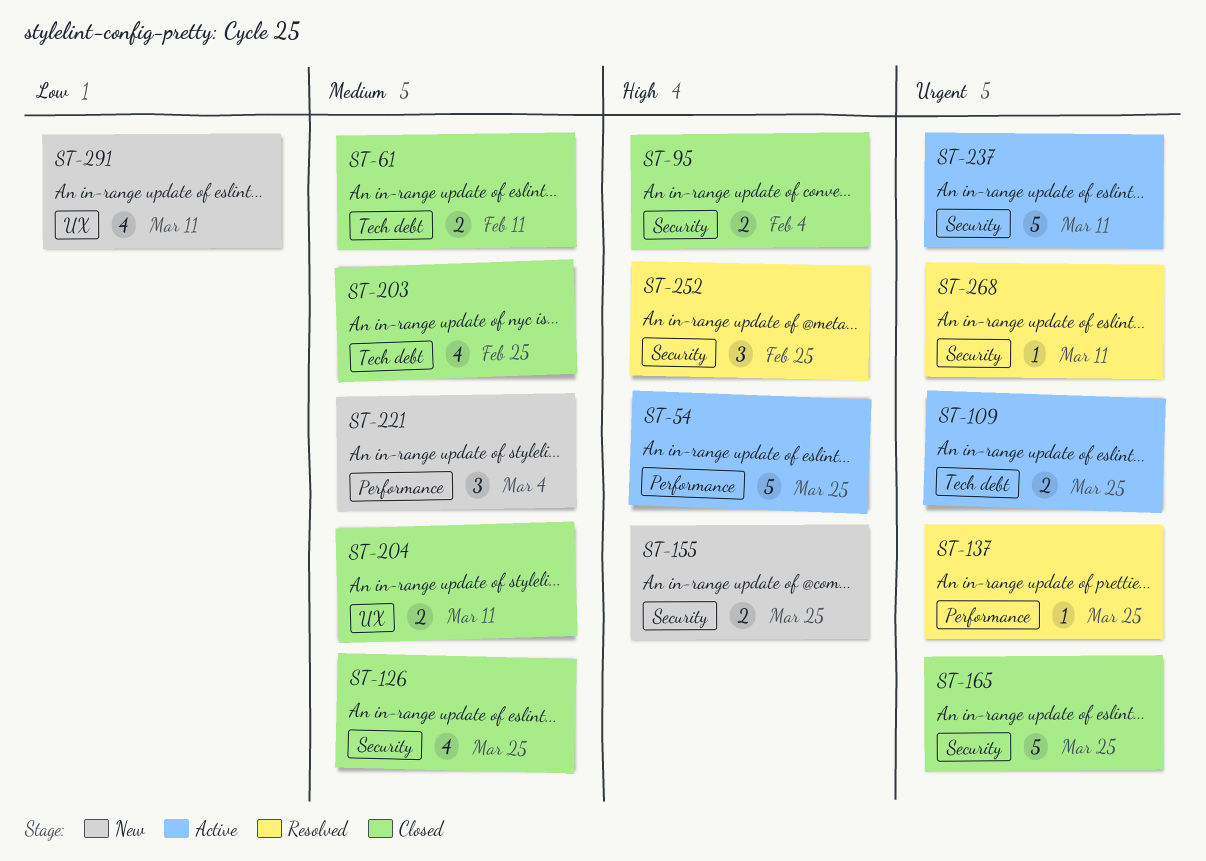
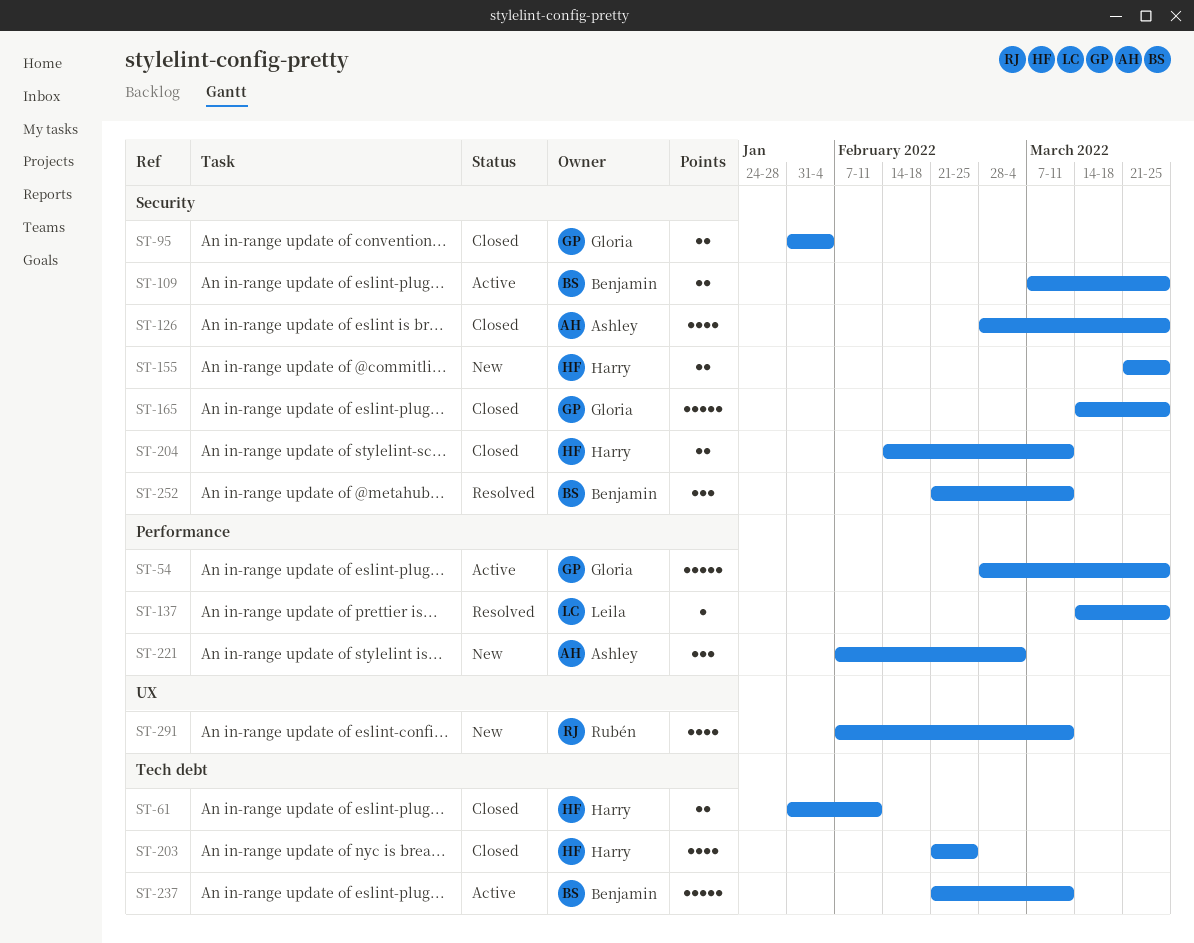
ST-109, label: Tech debt -> Security
ST-204, label: UX -> Security
ST-237, label: Security -> Tech debt
ST-252, due: Feb 25 -> Mar 11
ST-268: present -> none

